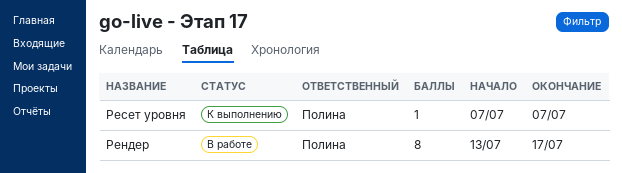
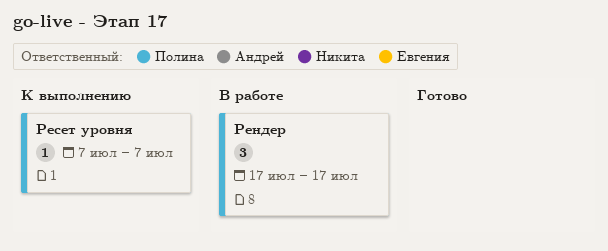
Рендер, estimate: 8 -> 3
Рендер, start: Jul 13 -> Jul 17

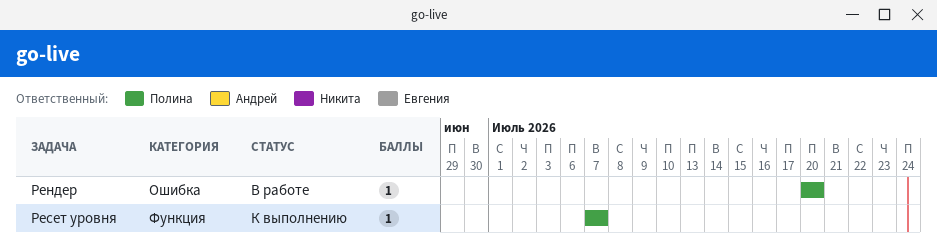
Рендер, estimate: 3 -> 1
Рендер, start: Jul 17 -> Jul 20
Рендер, due: Jul 17 -> Jul 20

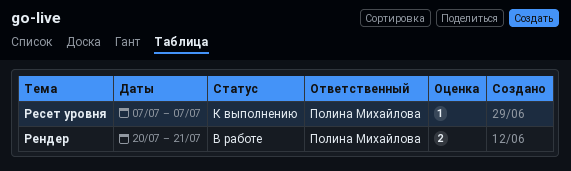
Рендер, estimate: 1 -> 2
Рендер, due: Jul 20 -> Jul 21

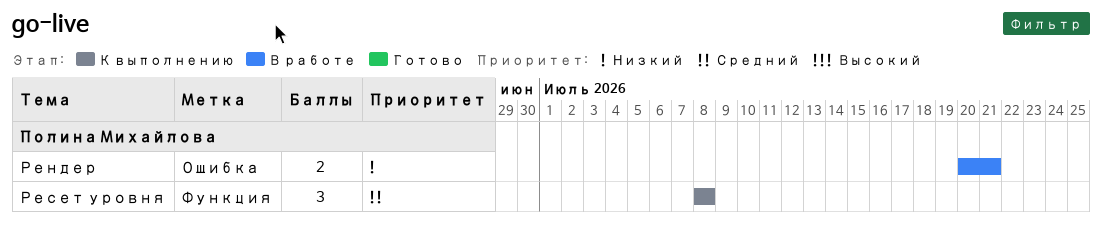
Ресет уровня, estimate: 1 -> 3
Ресет уровня, start: Jul 7 -> Jul 8
Ресет уровня, due: Jul 7 -> Jul 8

